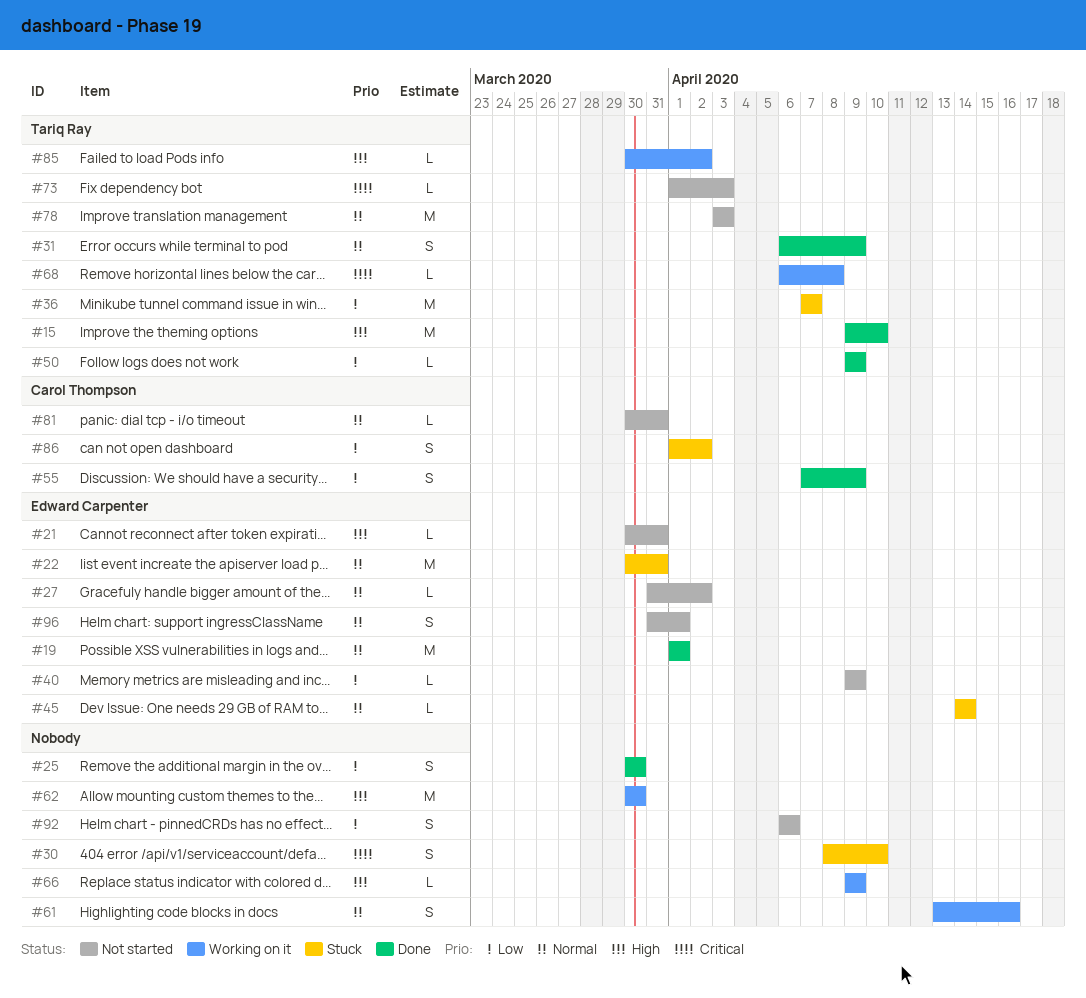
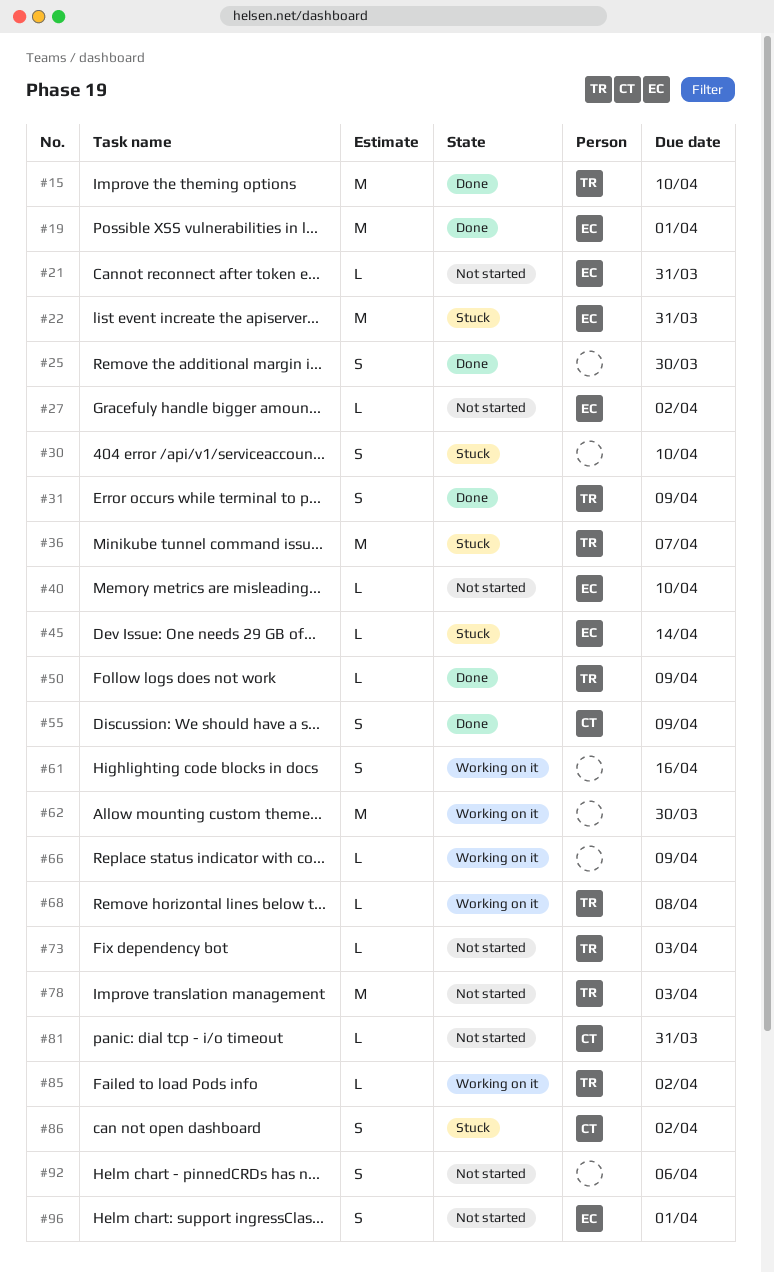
#40, due: Apr 9 -> Apr 10

